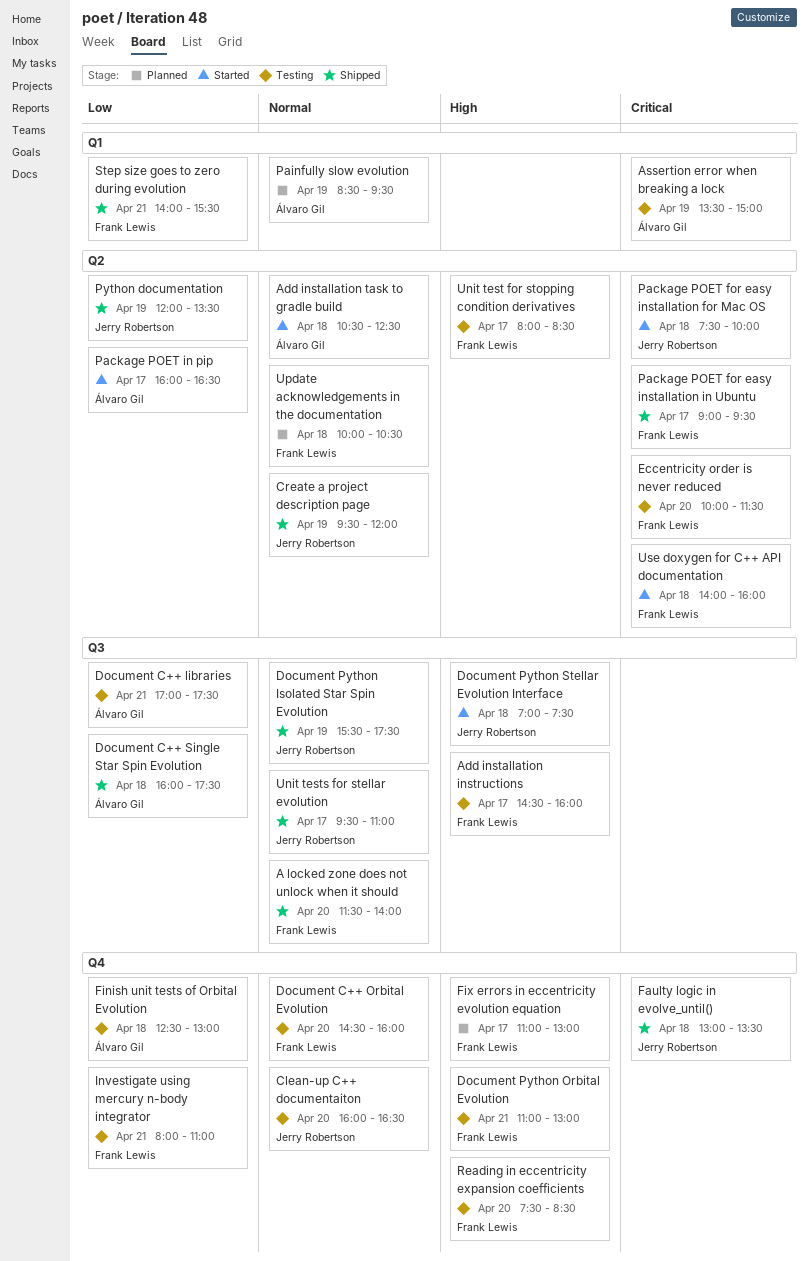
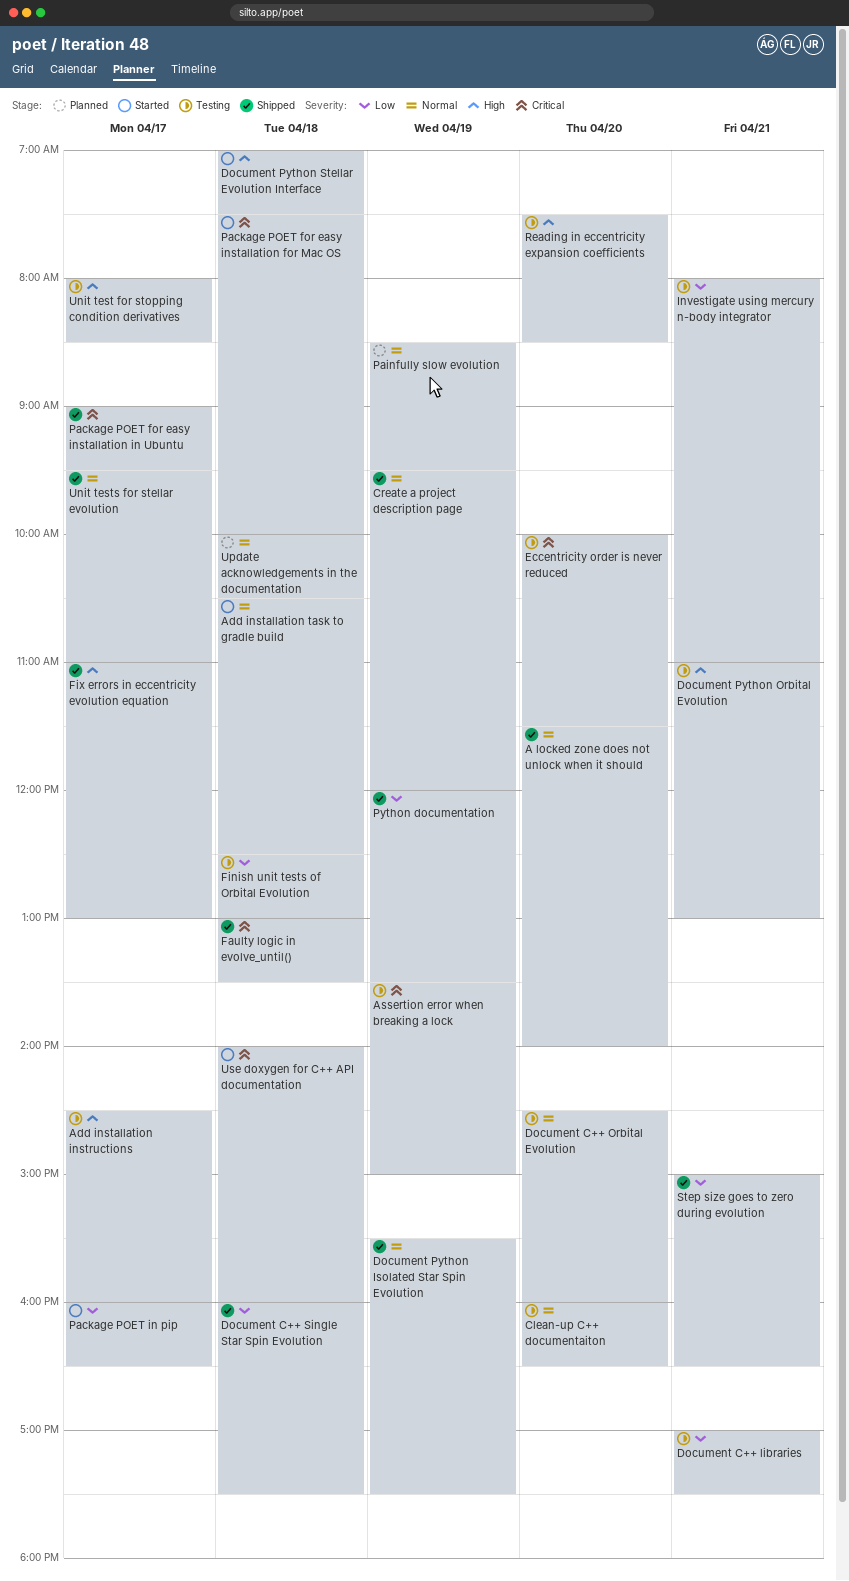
Fix errors in eccentricity evolution equation, status: Planned -> Shipped
Step size goes to zero during evolution, begins: 14:00 -> 15:00
Step size goes to zero during evolution, ends: 15:30 -> 16:30

